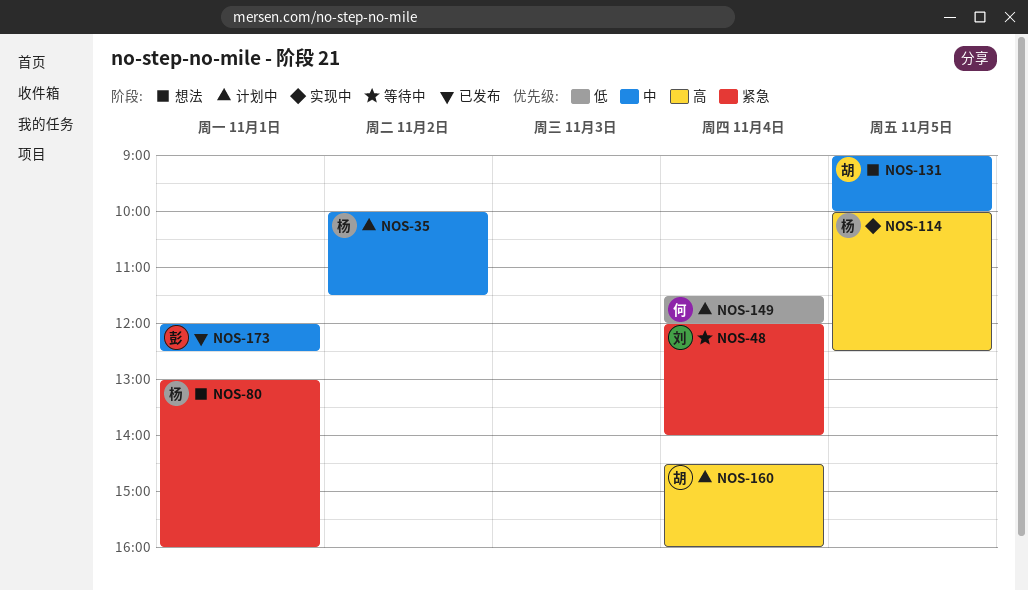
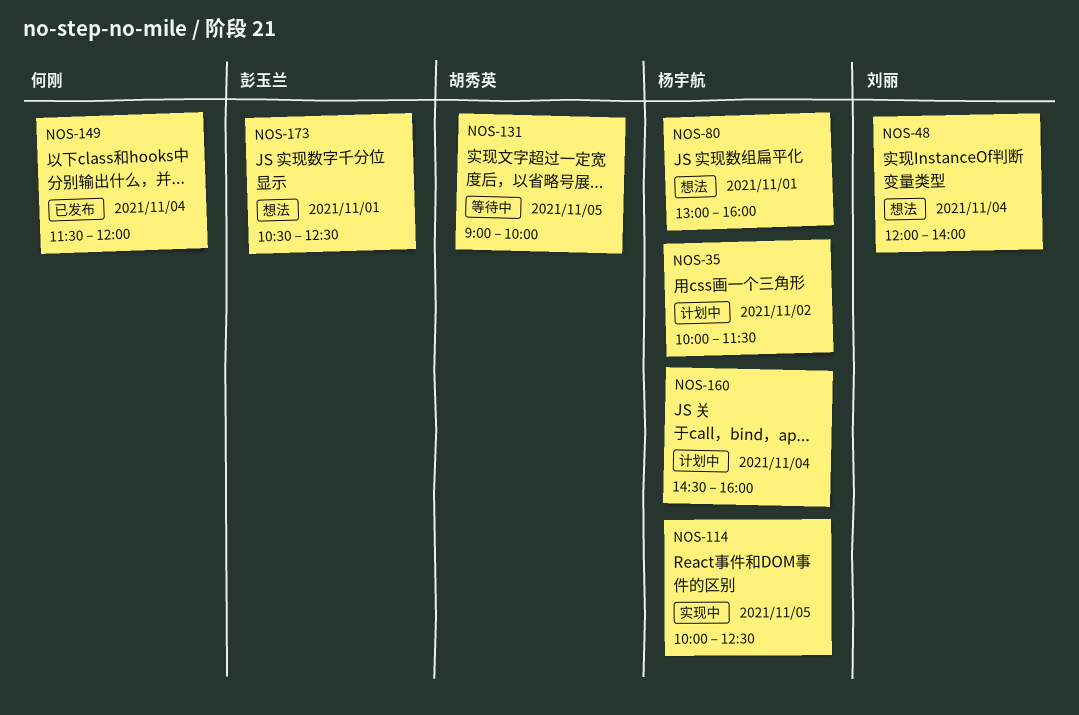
NOS-48, status: 等待中 -> 想法
NOS-131, status: 想法 -> 等待中
NOS-149, status: 计划中 -> 已发布
NOS-160, owner: 胡秀英 -> 杨宇航
NOS-173, status: 已发布 -> 想法
NOS-173, begins: 12:00 -> 10:30

